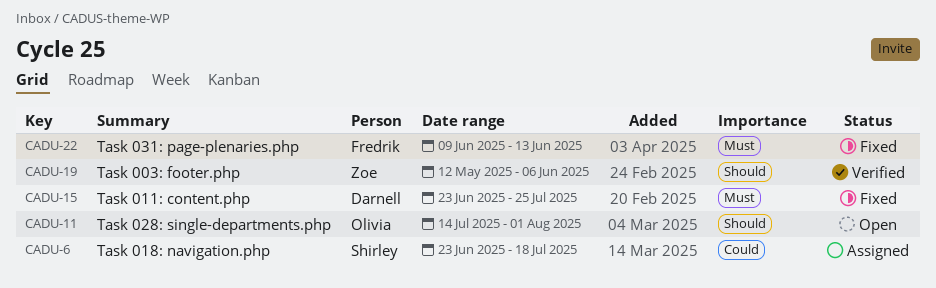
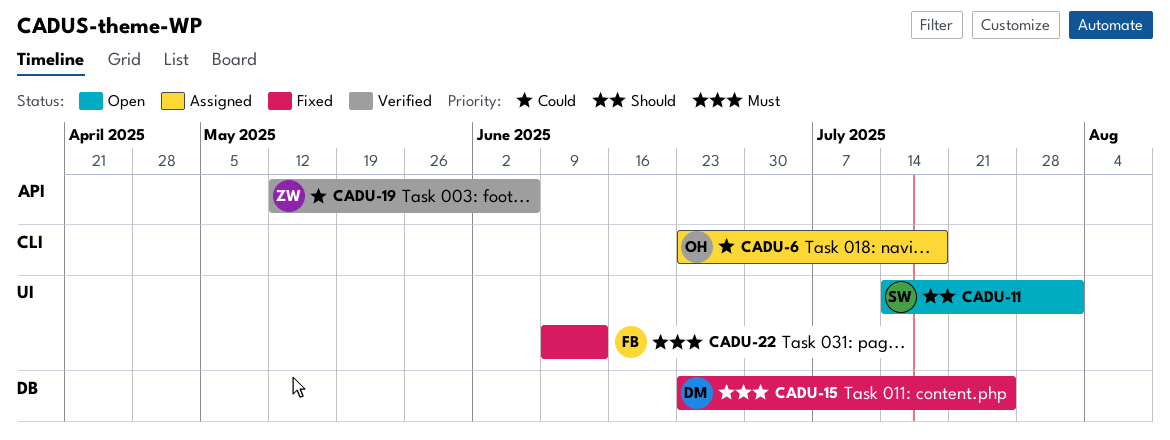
CADU-6, owner: Shirley -> Olivia
CADU-11, owner: Olivia -> Shirley
CADU-19, priority: Should -> Could

